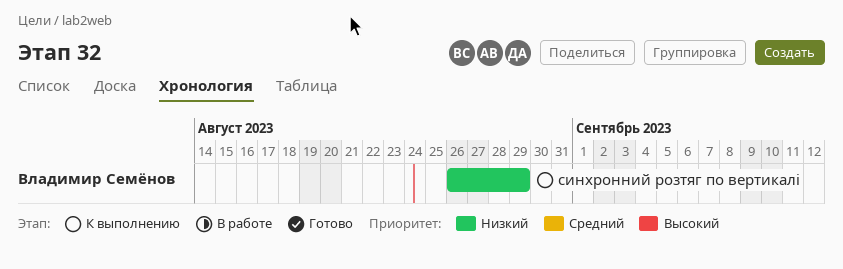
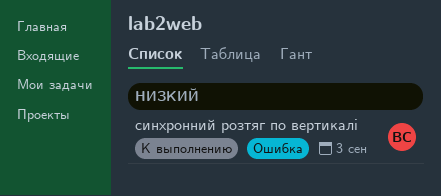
синхронний розтяг по вертикалі, due: Aug 29 -> Sep 3

